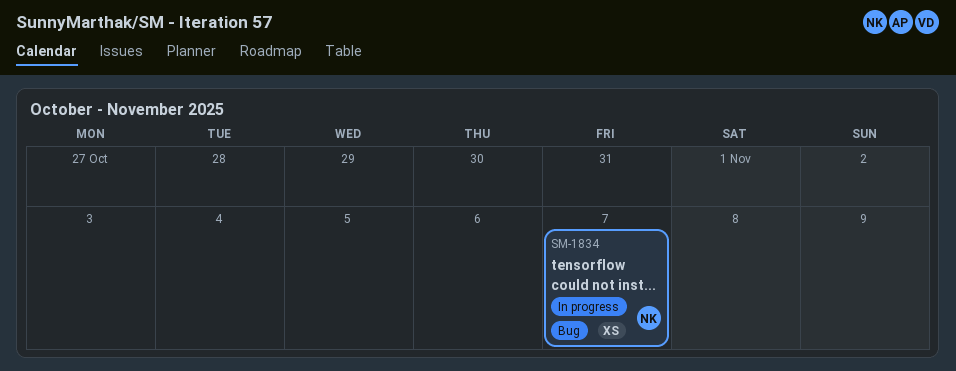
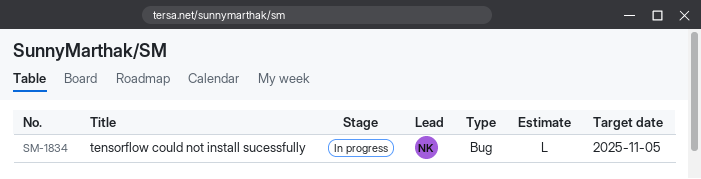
SM-1834, estimate: XS -> L
SM-1834, due: Nov 7 -> Nov 5

